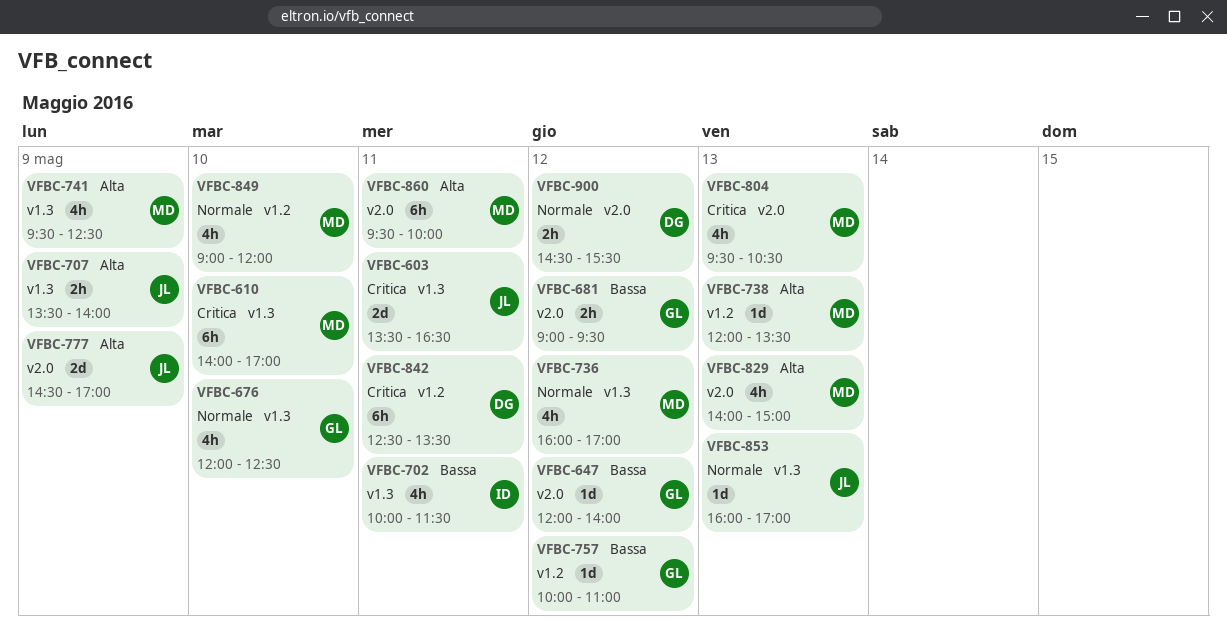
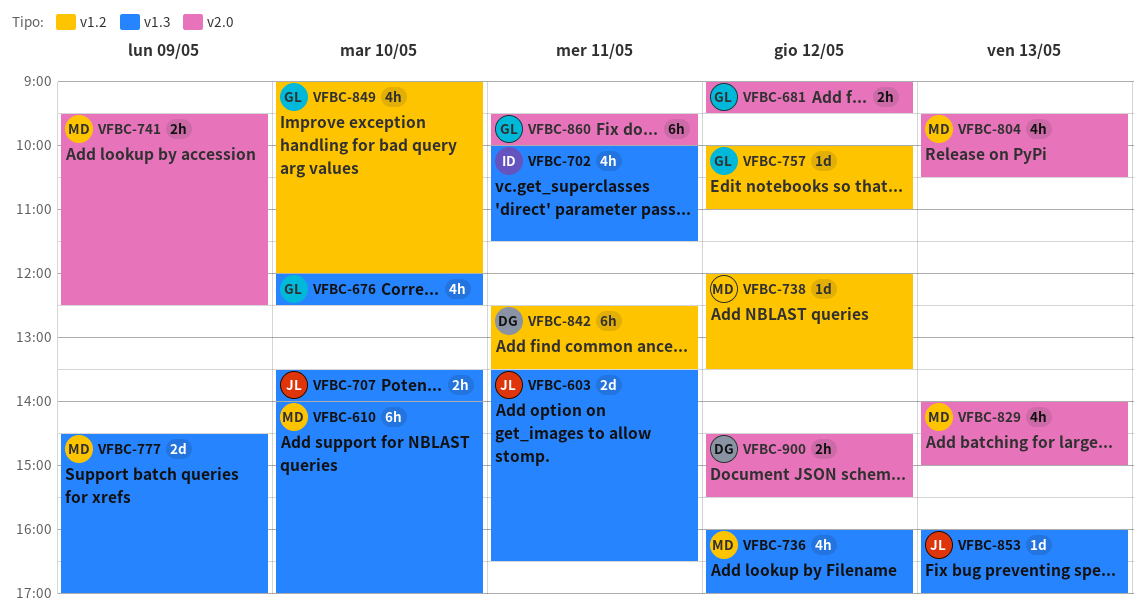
VFBC-647: present -> none
VFBC-707, day: May 9 -> May 10
VFBC-738, day: May 13 -> May 12
VFBC-741, label: v1.3 -> v2.0
VFBC-741, estimate: 4h -> 2h
VFBC-777, owner: JL -> MD
VFBC-777, label: v2.0 -> v1.3
VFBC-849, owner: MD -> GL
VFBC-860, owner: MD -> GL

